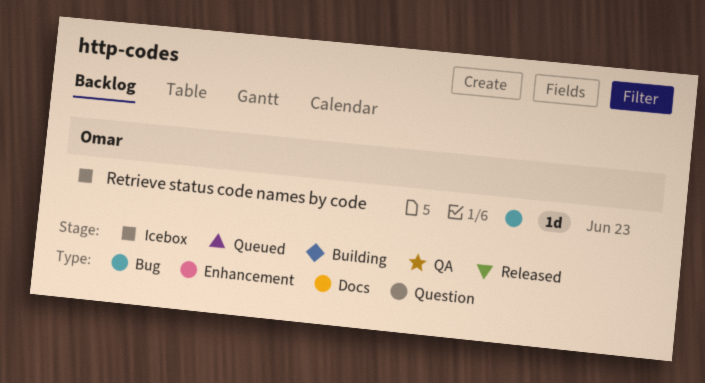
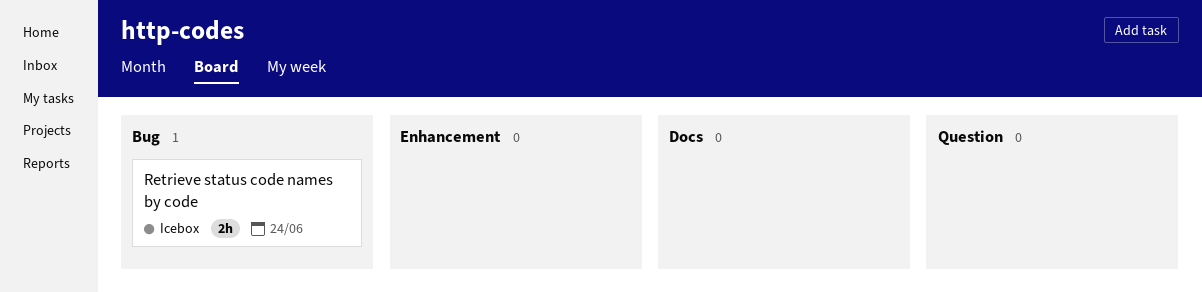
Retrieve status code names by code, estimate: 1d -> 2h
Retrieve status code names by code, due: Jun 23 -> Jun 24

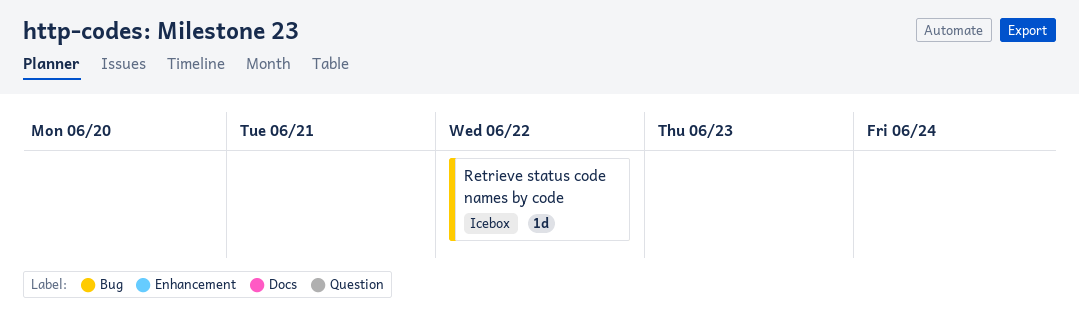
Retrieve status code names by code, estimate: 2h -> 1d
Retrieve status code names by code, due: Jun 24 -> Jun 22

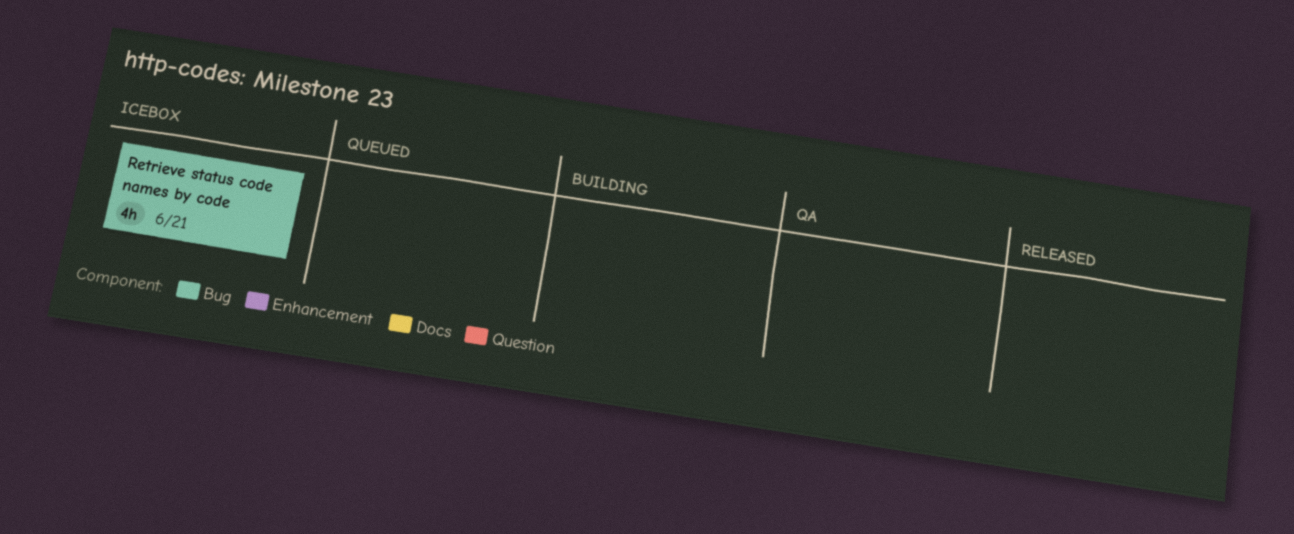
Retrieve status code names by code, estimate: 1d -> 4h
Retrieve status code names by code, due: Jun 22 -> Jun 21

